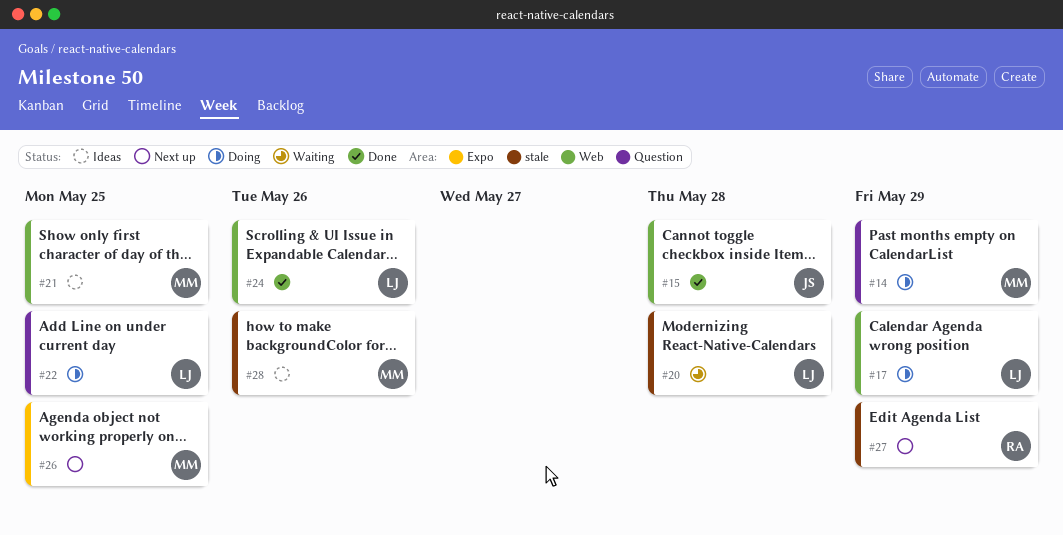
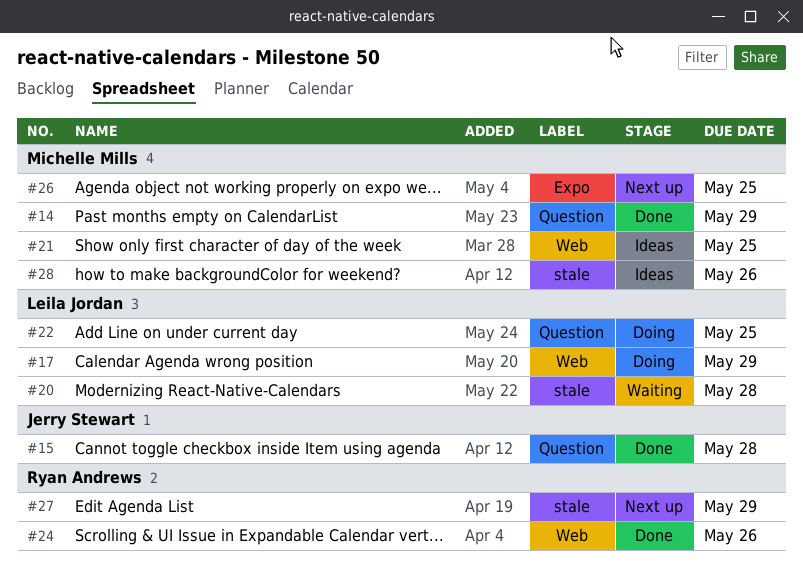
#14, status: Doing -> Done
#15, label: Web -> Question
#24, owner: Leila Jordan -> Ryan Andrews

